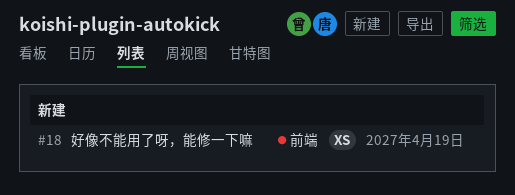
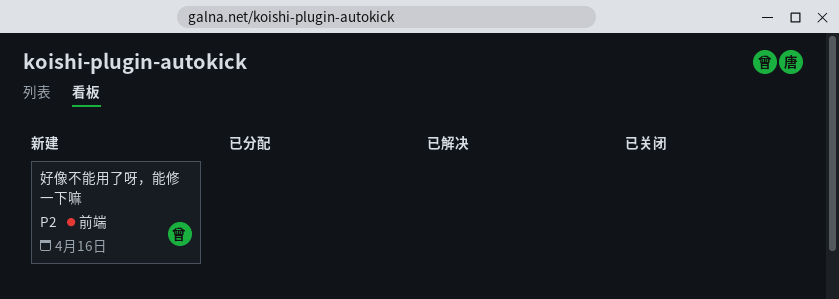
好像不能用了呀，能修一下嘛, due: Apr 19 -> Apr 16

